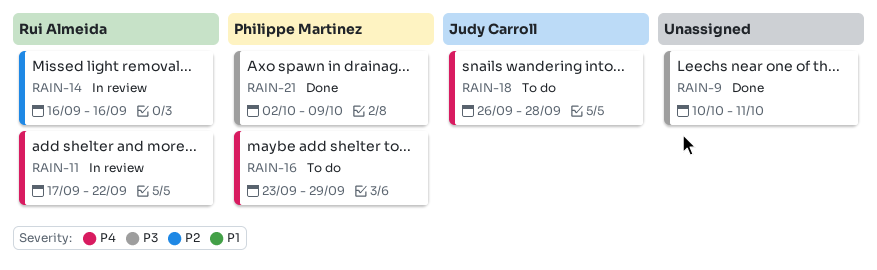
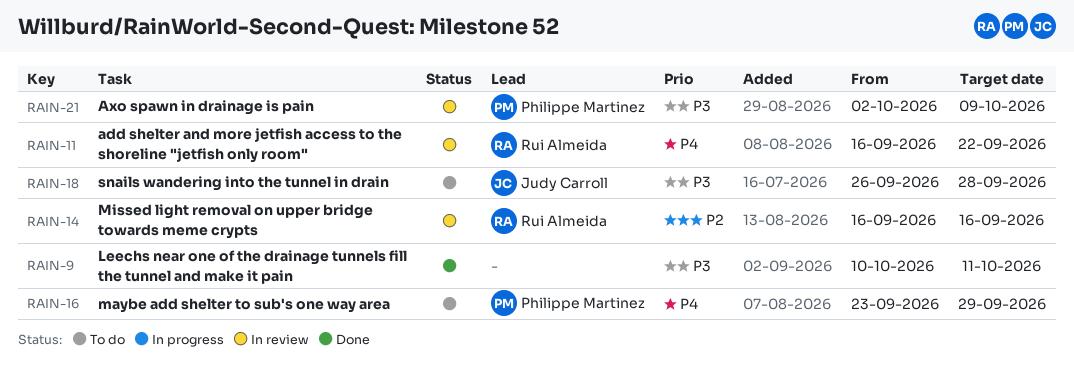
RAIN-11, start: Sep 17 -> Sep 16
RAIN-18, priority: P4 -> P3
RAIN-21, status: Done -> In review

